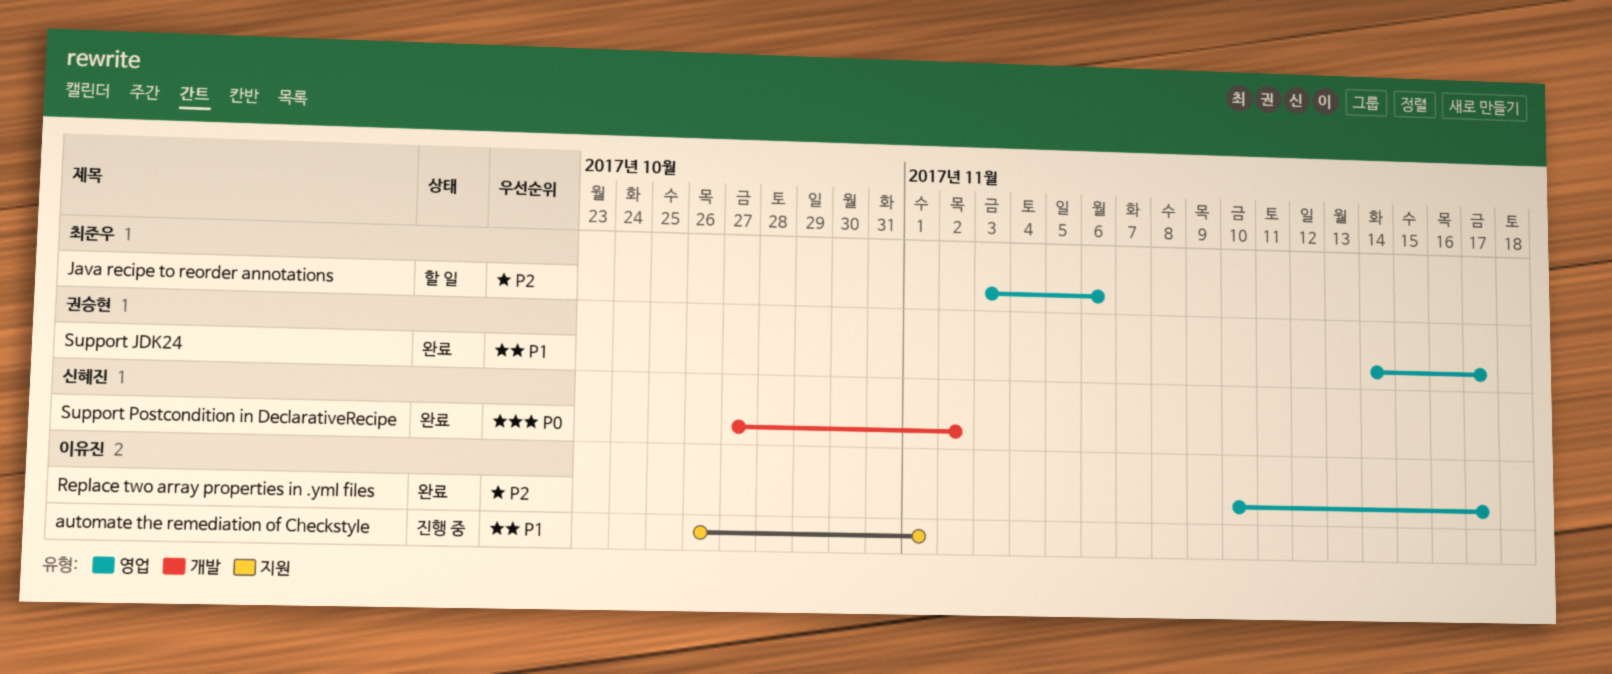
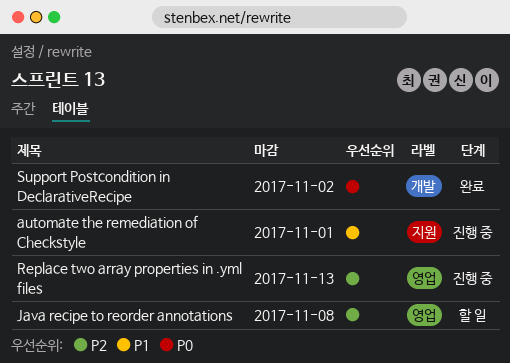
Java recipe to reorder annotations, due: Nov 6 -> Nov 8
Replace two array properties in .yml files, status: 완료 -> 진행 중
Replace two array properties in .yml files, due: Nov 17 -> Nov 13
Support JDK24: present -> none

